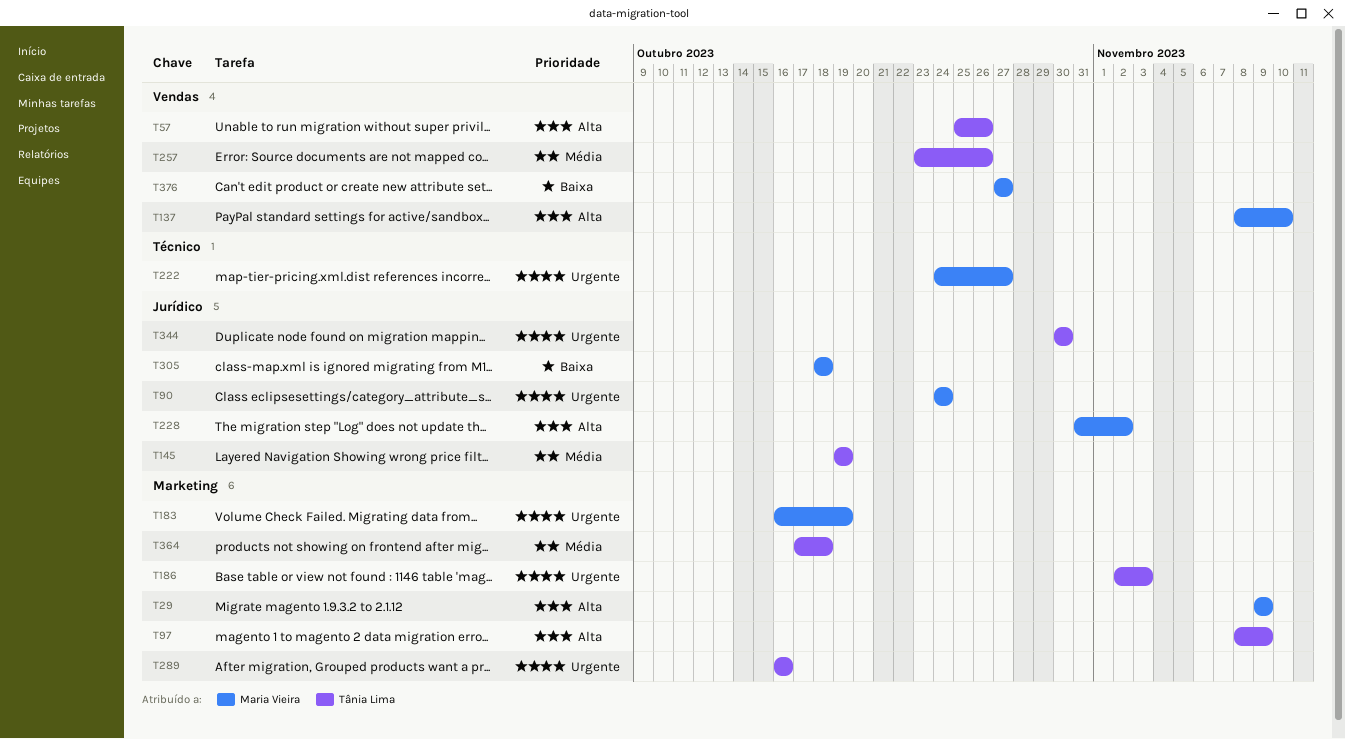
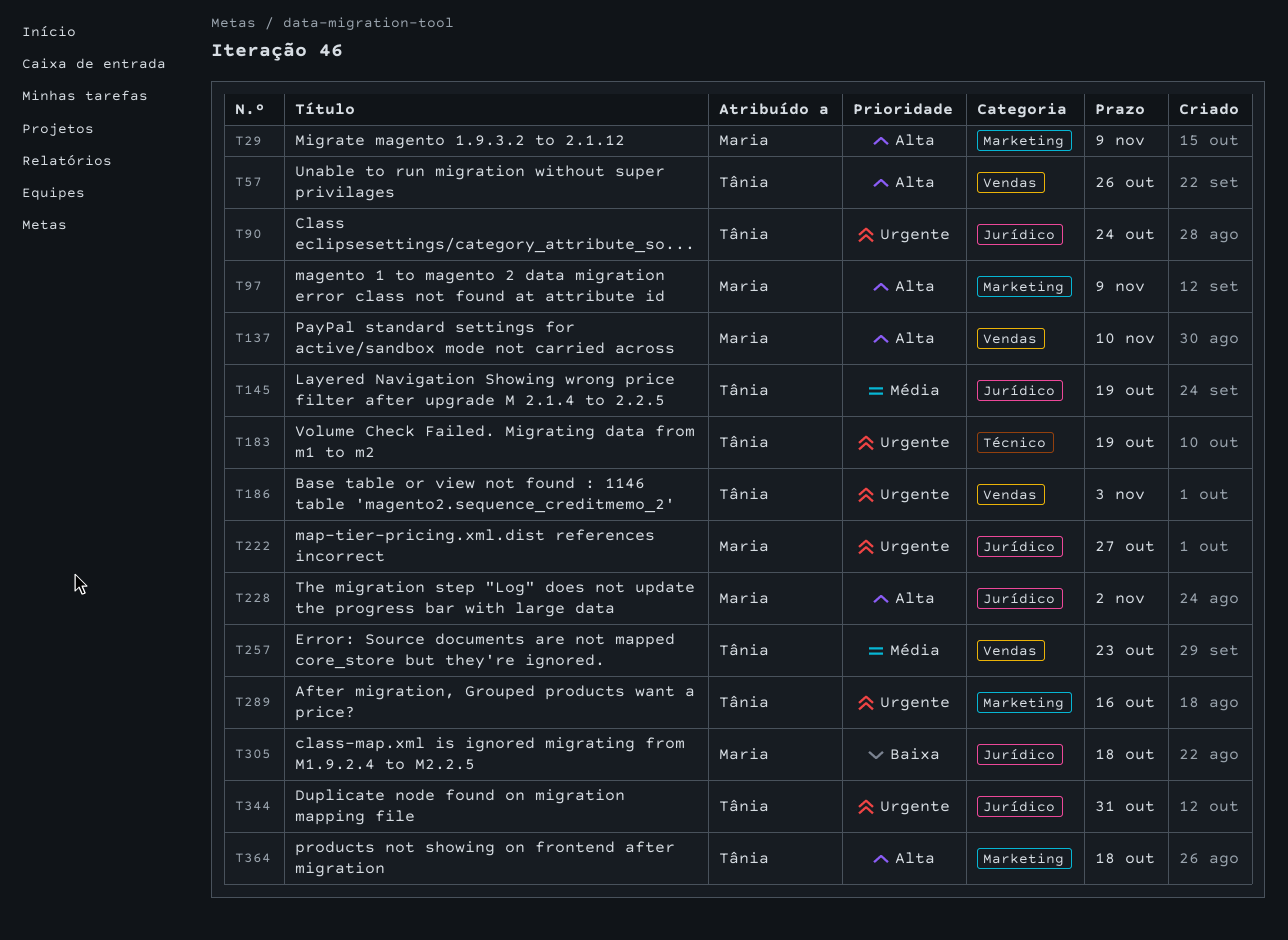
T90, owner: Maria Vieira -> Tânia Lima
T97, owner: Tânia Lima -> Maria Vieira
T183, owner: Maria Vieira -> Tânia Lima
T183, label: Marketing -> Técnico
T186, label: Marketing -> Vendas
T222, label: Técnico -> Jurídico
T257, due: Oct 26 -> Oct 23
T344, due: Oct 30 -> Oct 31
T364, priority: Média -> Alta
T376: present -> none

